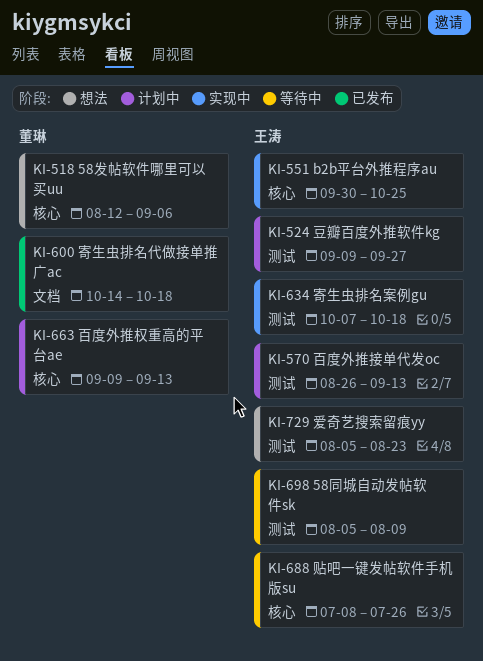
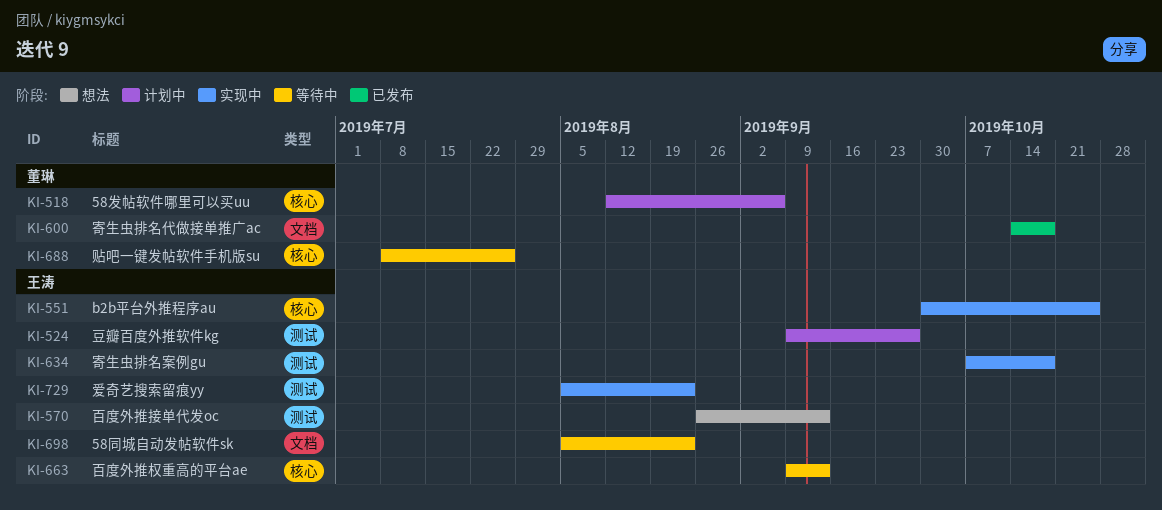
KI-518, status: 想法 -> 计划中
KI-570, status: 计划中 -> 想法
KI-663, status: 计划中 -> 等待中
KI-663, owner: 董琳 -> 王涛
KI-688, owner: 王涛 -> 董琳
KI-698, label: 测试 -> 文档
KI-698, due: Aug 9 -> Aug 23
KI-729, status: 想法 -> 实现中

